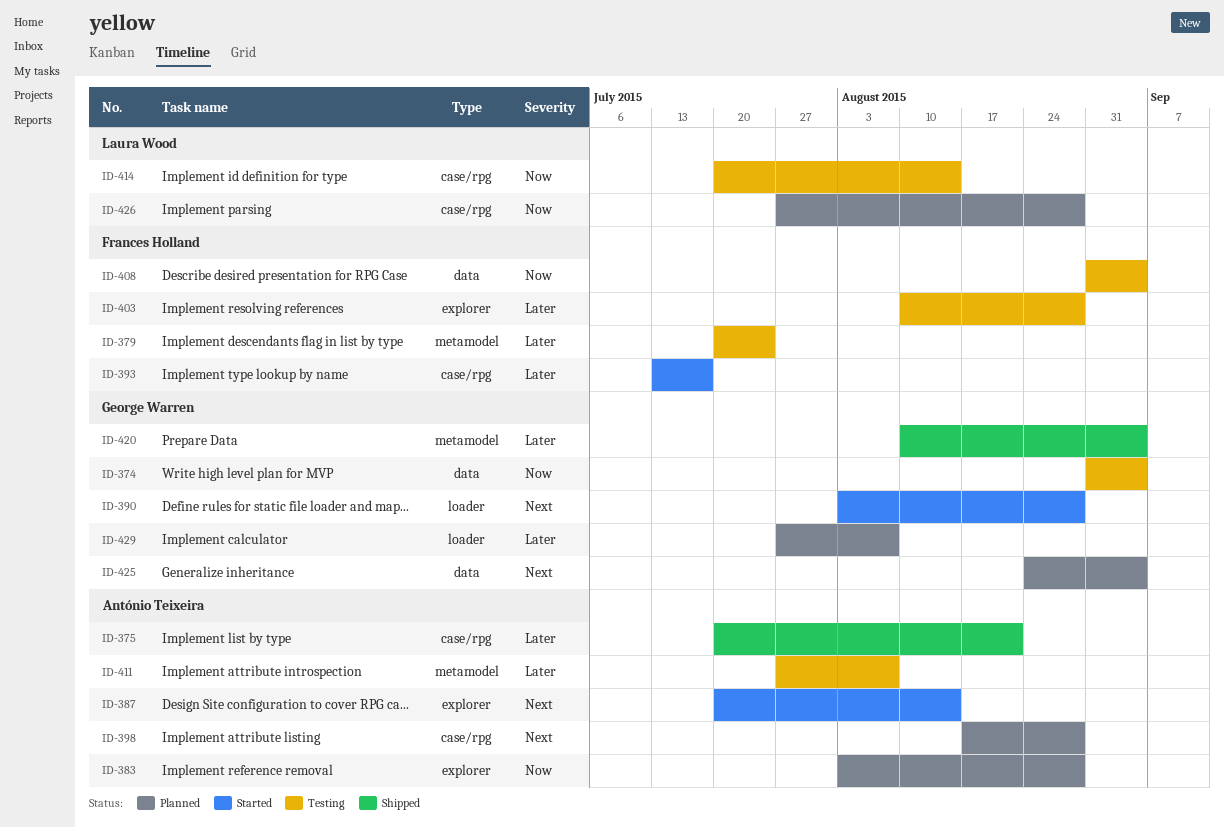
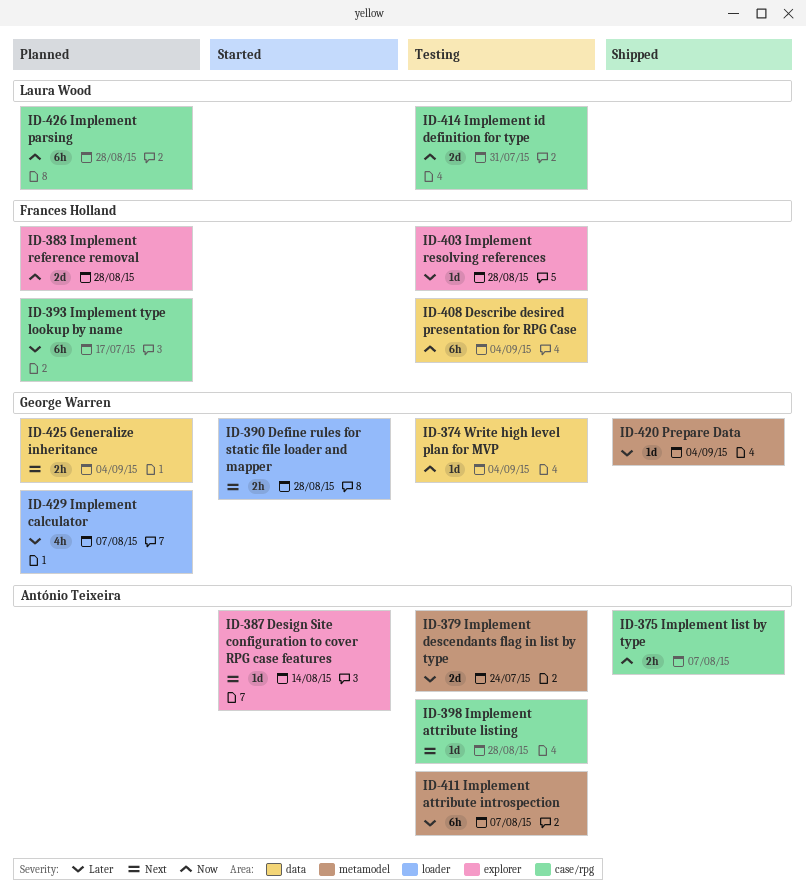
ID-375, priority: Later -> Now
ID-375, due: Aug 21 -> Aug 7
ID-379, owner: Frances Holland -> António Teixeira
ID-383, owner: António Teixeira -> Frances Holland
ID-393, status: Started -> Planned
ID-398, status: Planned -> Testing
ID-414, due: Aug 14 -> Jul 31

